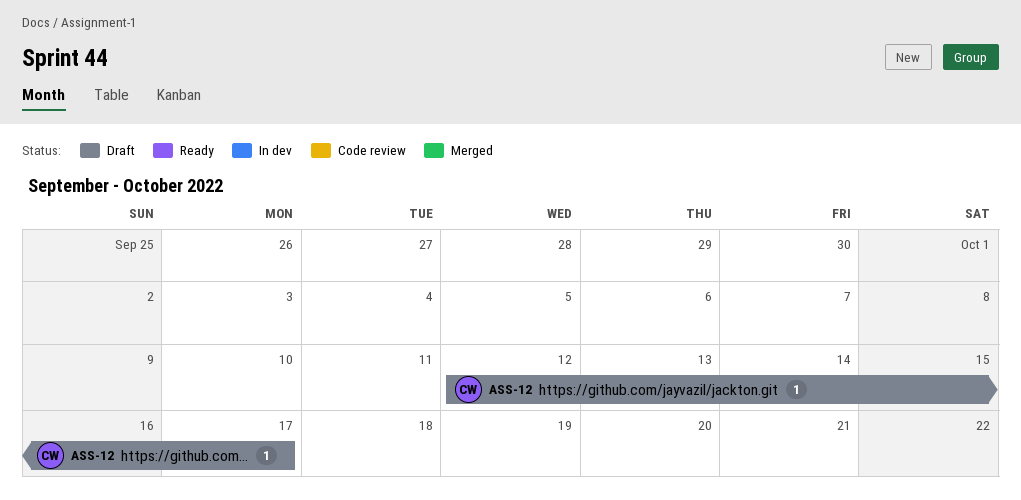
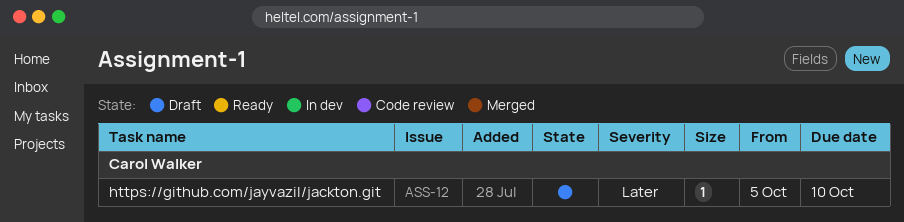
ASS-12, start: Oct 12 -> Oct 5
ASS-12, due: Oct 17 -> Oct 10

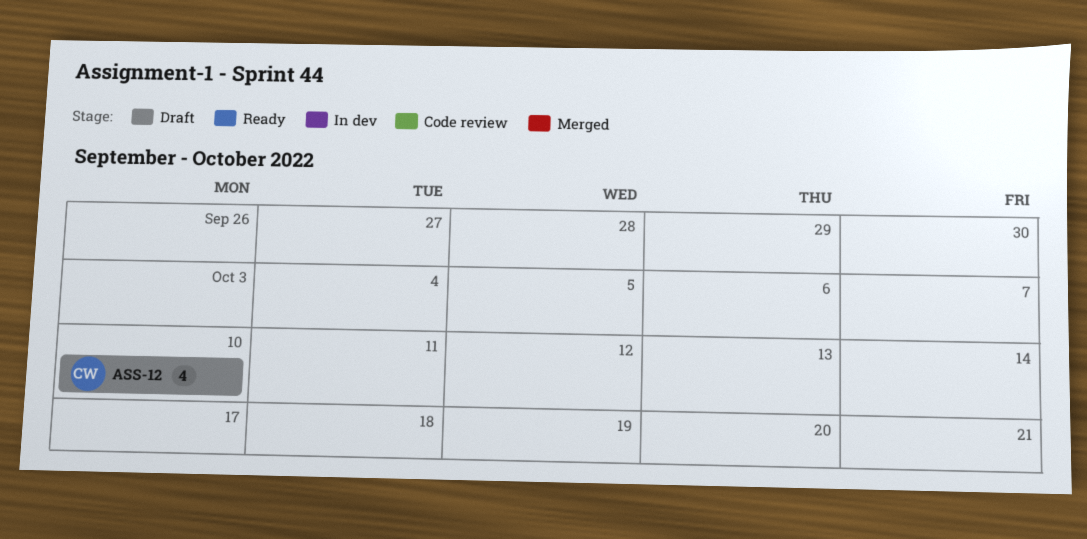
ASS-12, estimate: 1 -> 4
ASS-12, start: Oct 5 -> Oct 10

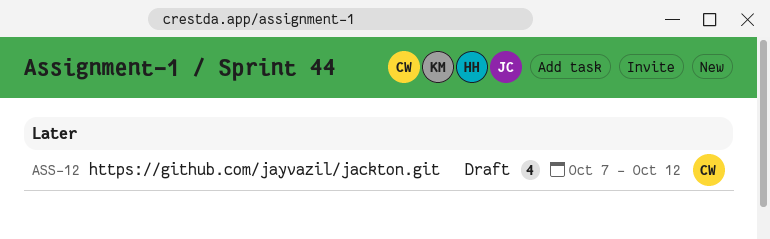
ASS-12, start: Oct 10 -> Oct 7
ASS-12, due: Oct 10 -> Oct 12

